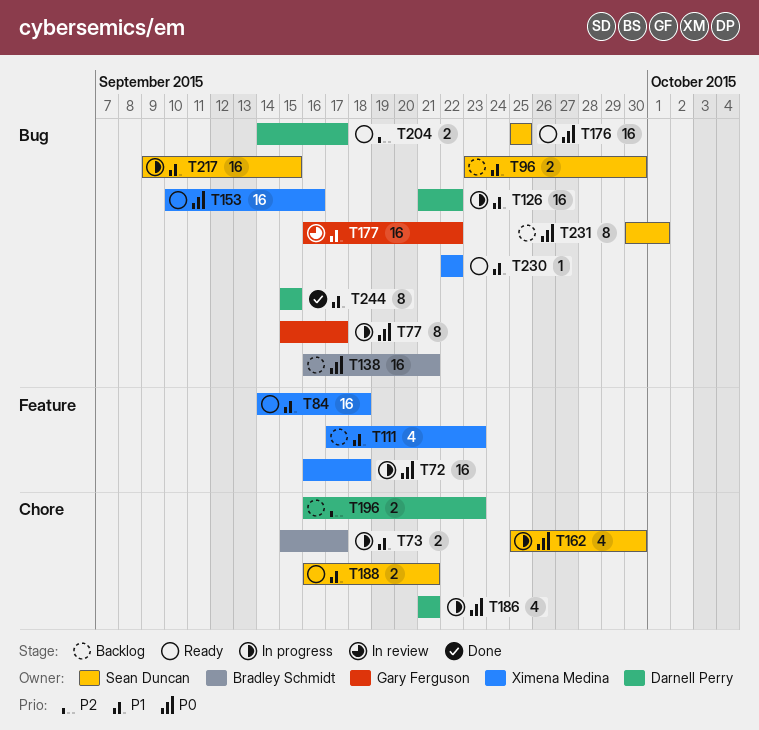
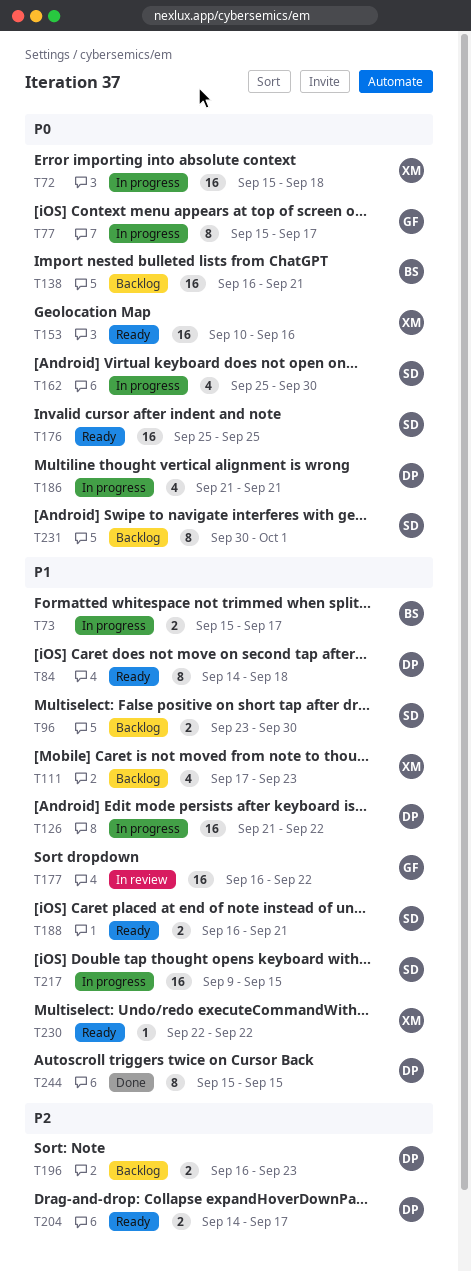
T72, start: Sep 16 -> Sep 15
T84, owner: Ximena Medina -> Darnell Perry
T84, estimate: 16 -> 8

